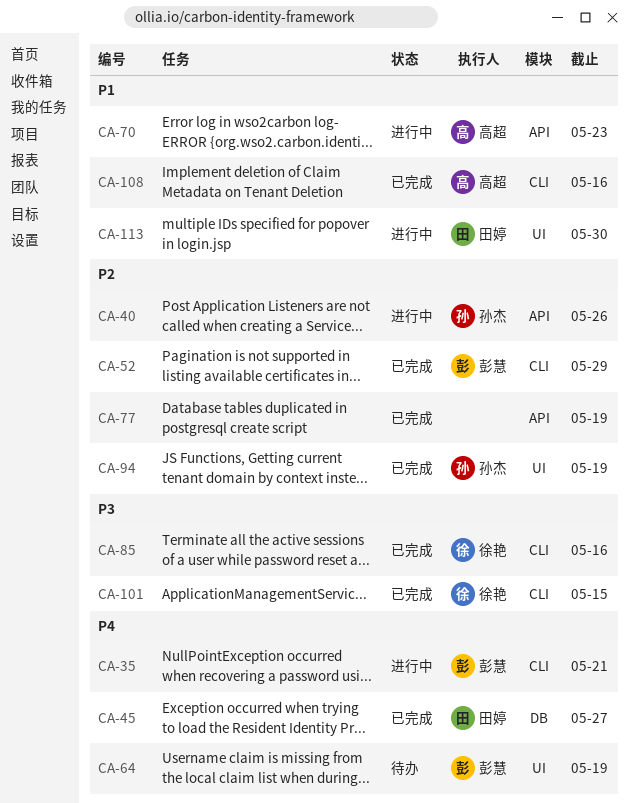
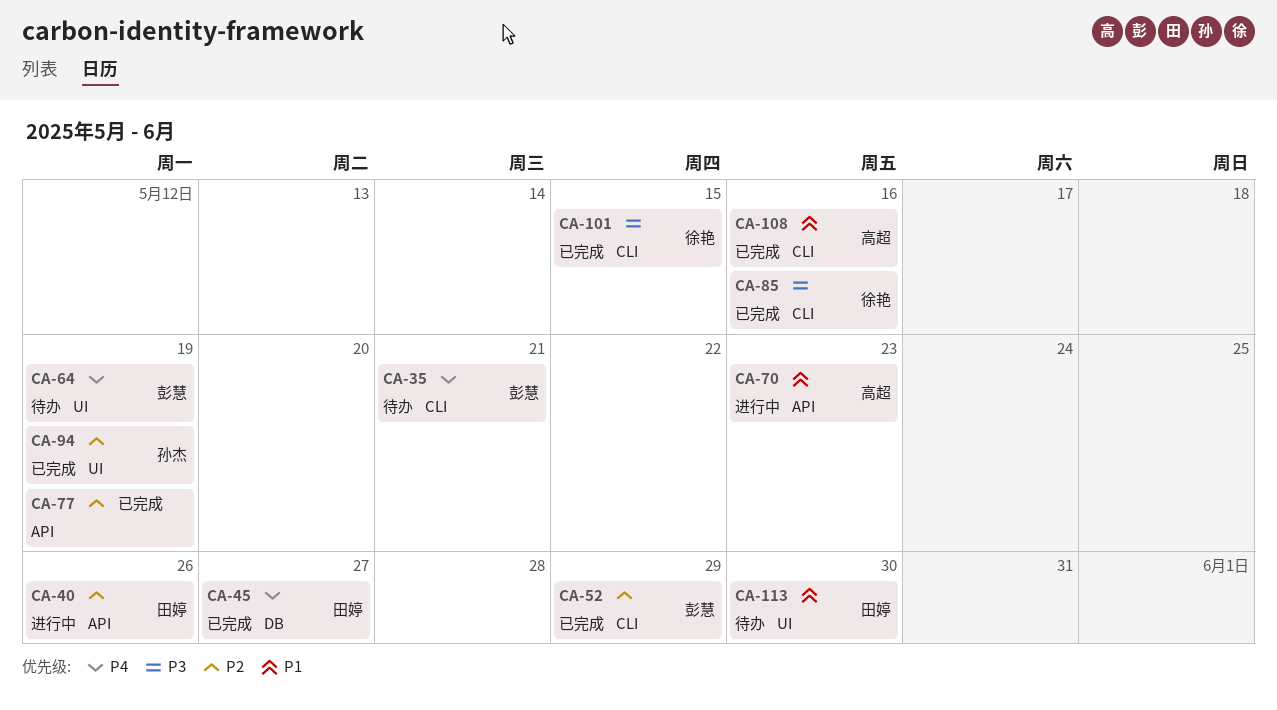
CA-35, status: 进行中 -> 待办
CA-40, owner: 孙杰 -> 田婷
CA-113, status: 进行中 -> 待办

